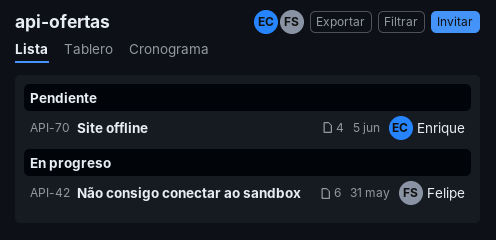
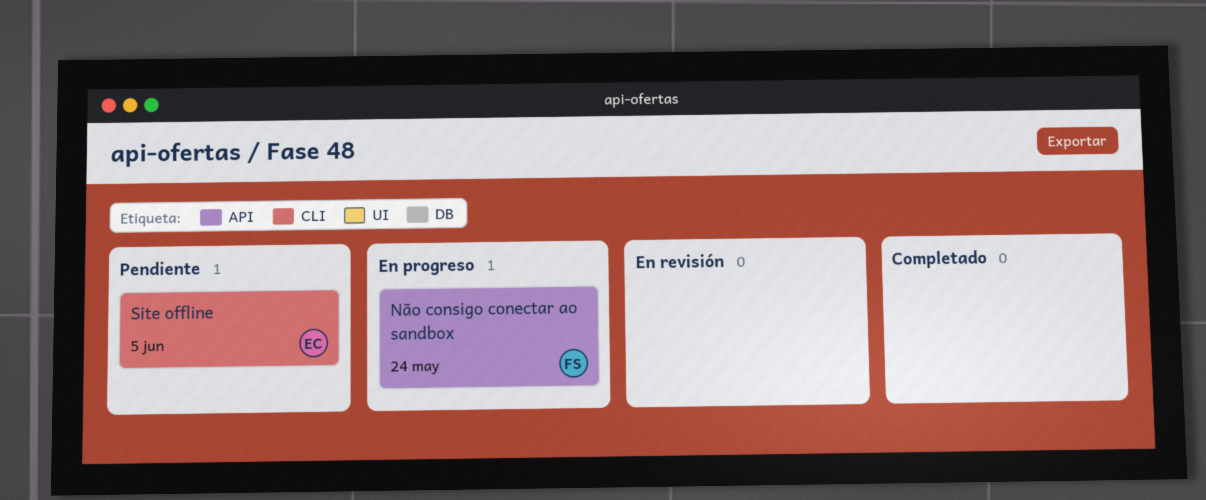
Não consigo conectar ao sandbox, due: May 31 -> May 24

